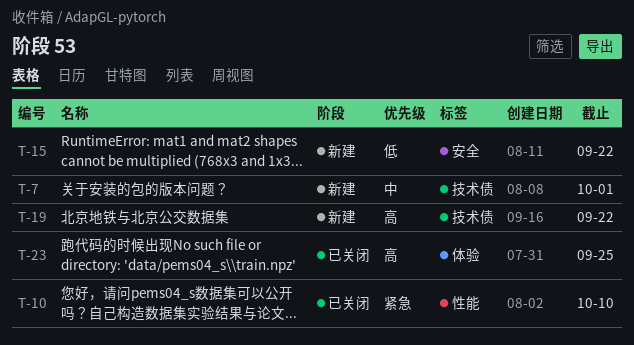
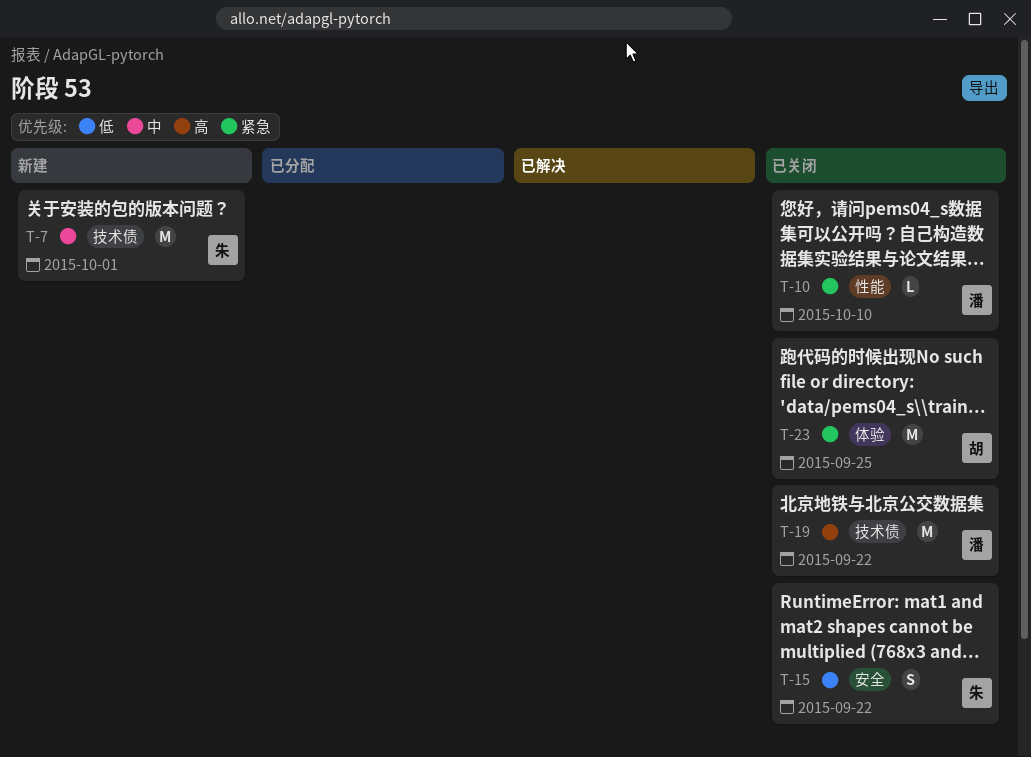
T-15, status: 新建 -> 已关闭
T-19, status: 新建 -> 已关闭
T-23, priority: 高 -> 紧急

